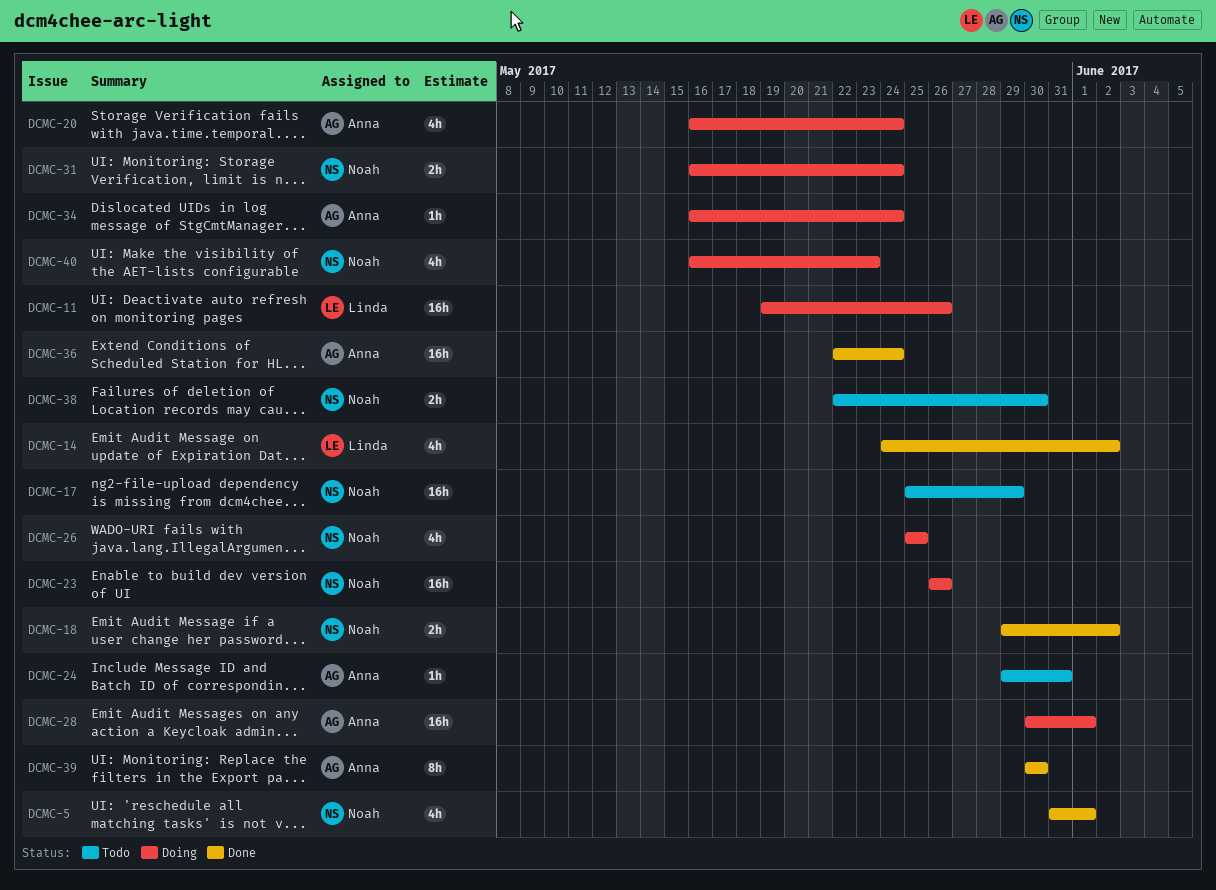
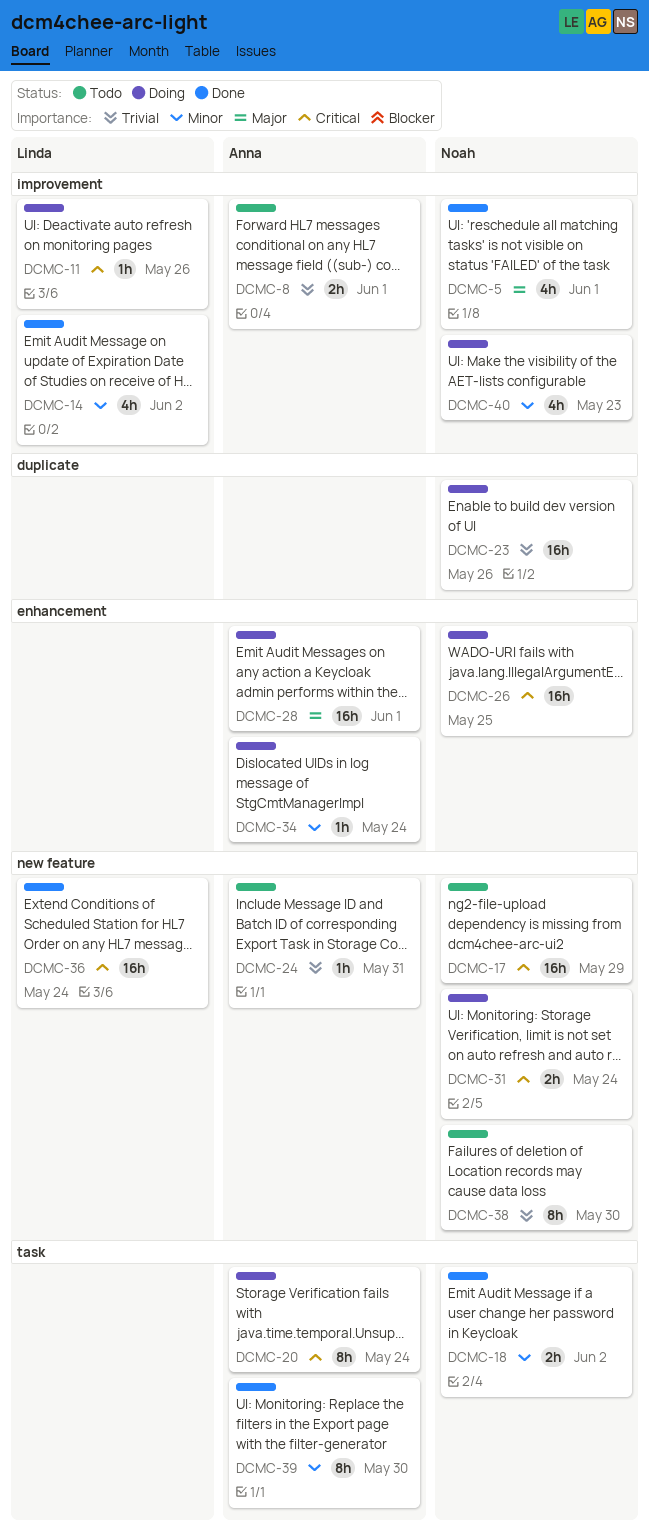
DCMC-8: none -> present
DCMC-11, estimate: 16h -> 1h
DCMC-20, estimate: 4h -> 8h
DCMC-26, estimate: 4h -> 16h
DCMC-36, owner: Anna -> Linda
DCMC-38, estimate: 2h -> 8h

